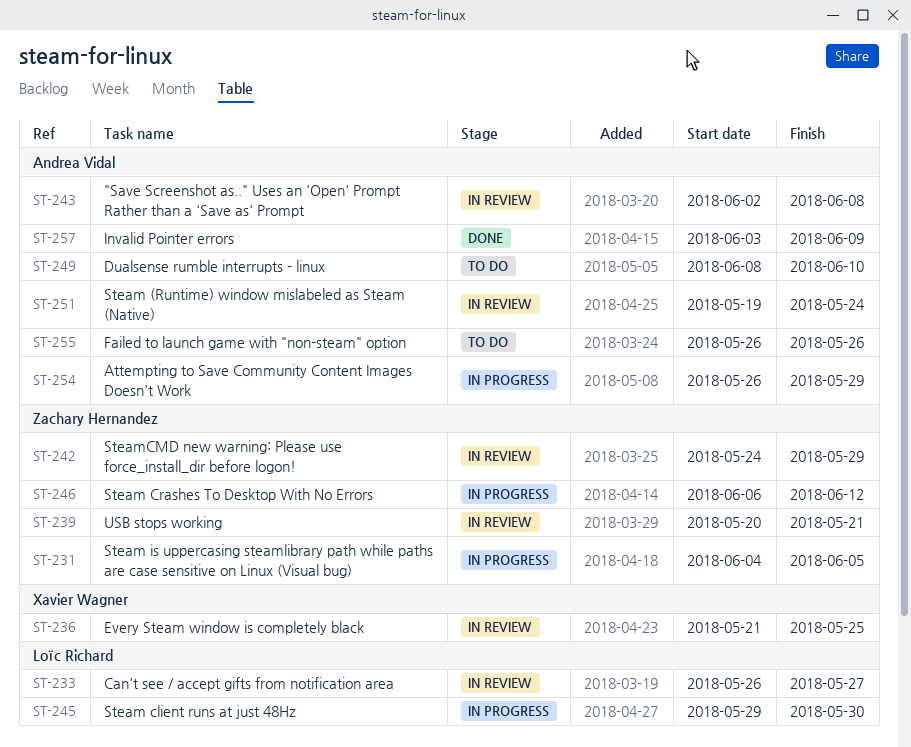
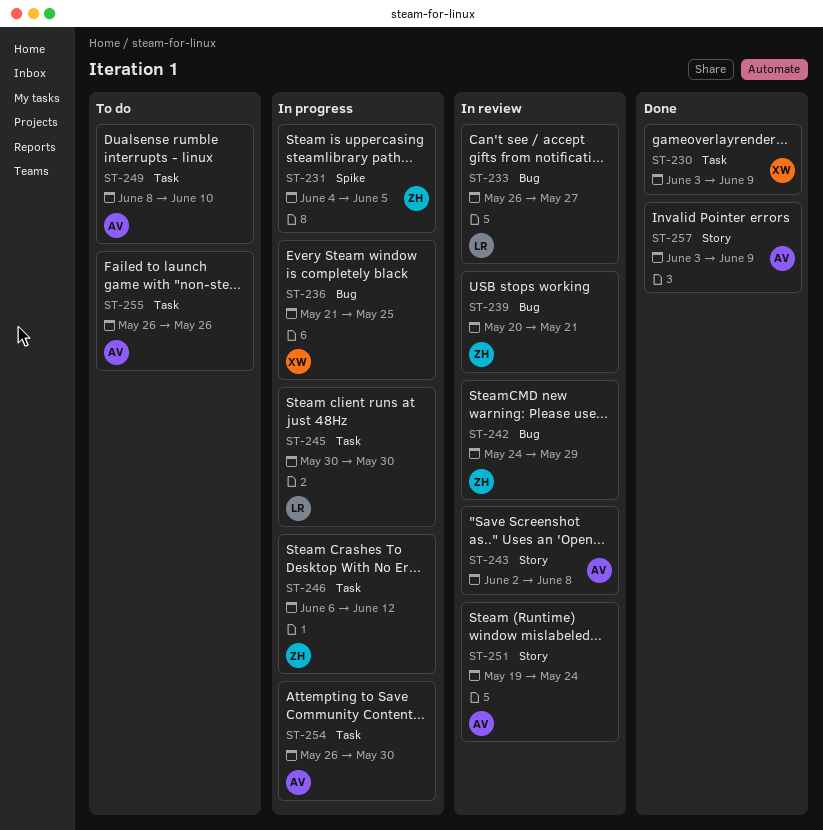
ST-230: none -> present
ST-236, status: In review -> In progress
ST-245, start: May 29 -> May 30
ST-254, due: May 29 -> May 30

